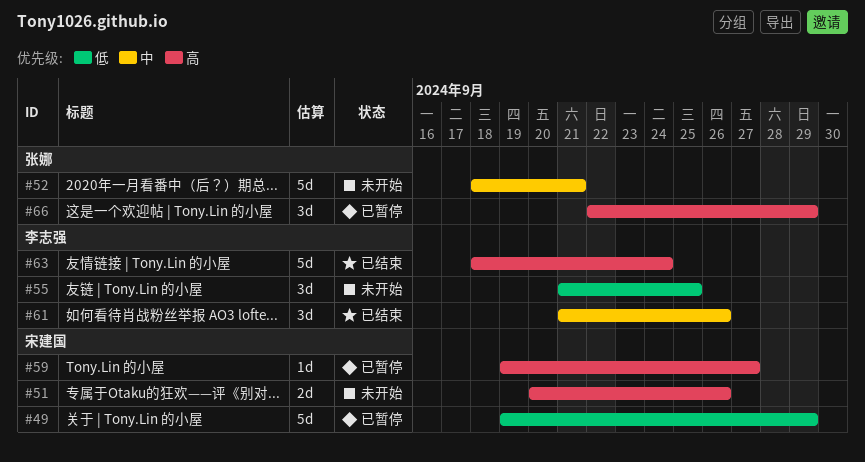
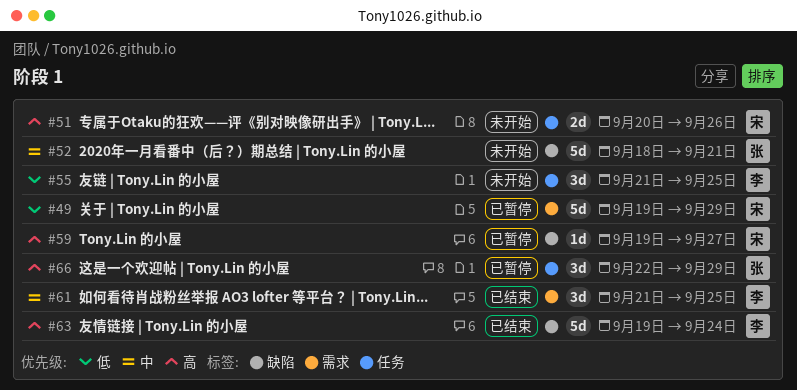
#61, due: Sep 26 -> Sep 25
#63, start: Sep 18 -> Sep 19

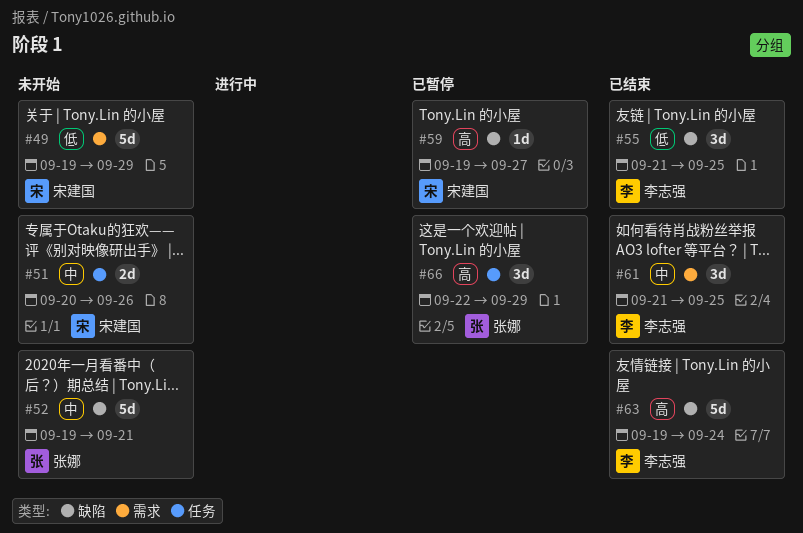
#49, status: 已暂停 -> 未开始
#51, priority: 高 -> 中
#52, start: Sep 18 -> Sep 19
#55, status: 未开始 -> 已结束
#55, label: 任务 -> 缺陷

